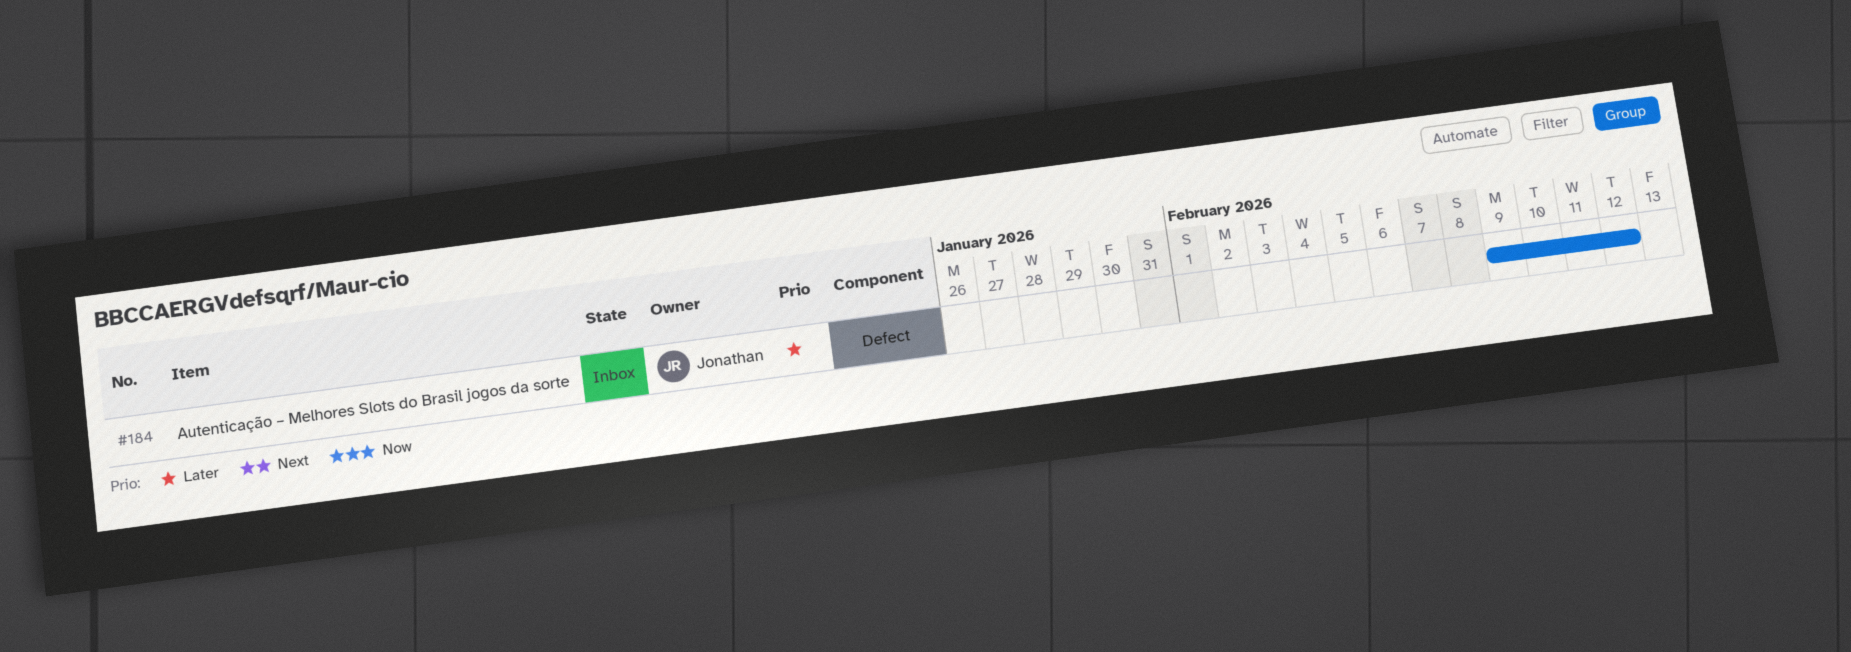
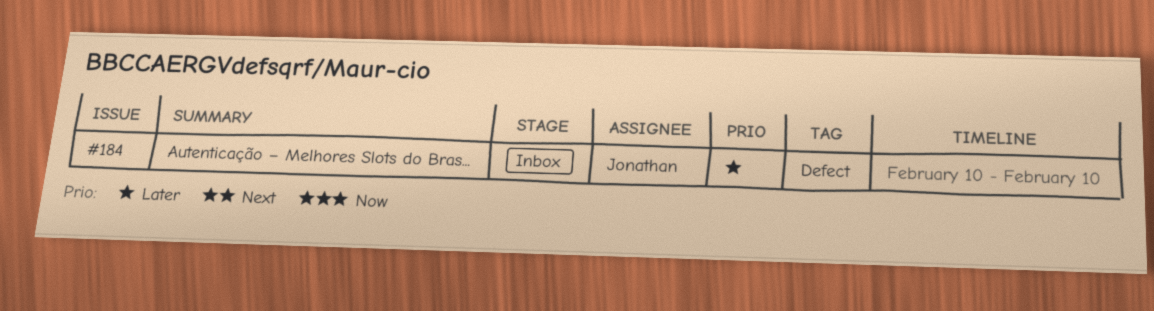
#184, start: Feb 9 -> Feb 10
#184, due: Feb 12 -> Feb 10

